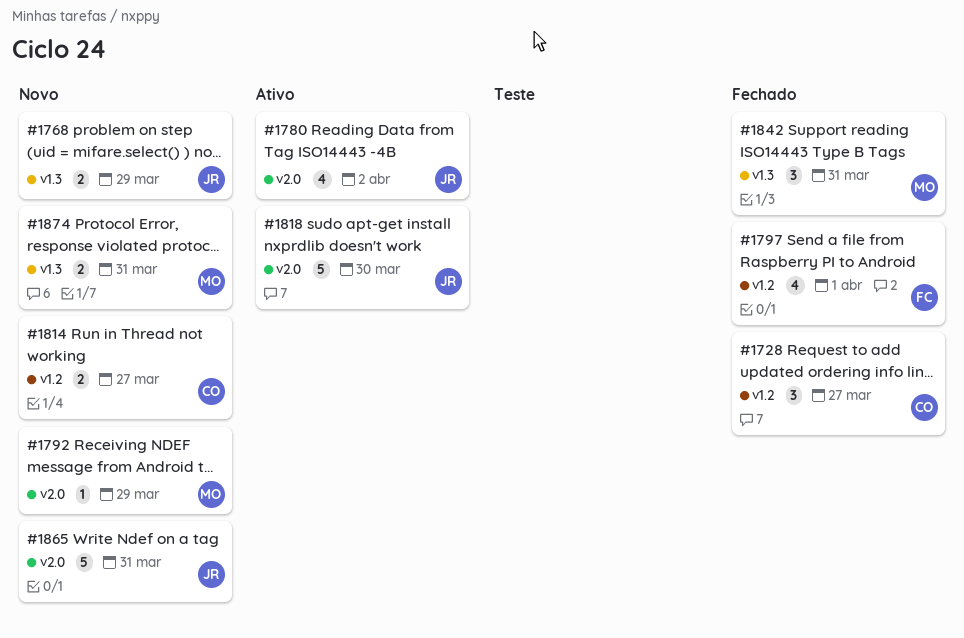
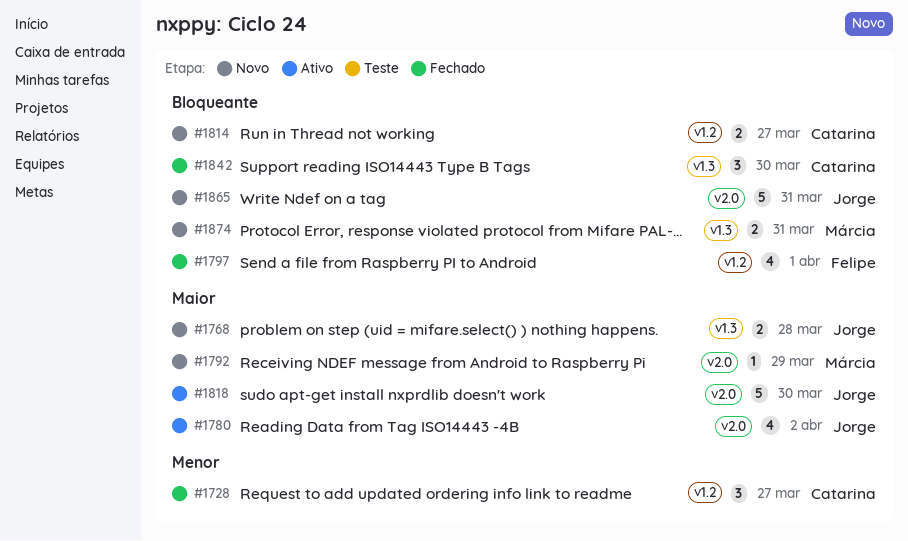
#1768, due: Mar 29 -> Mar 28
#1842, owner: Márcia -> Catarina
#1842, due: Mar 31 -> Mar 30

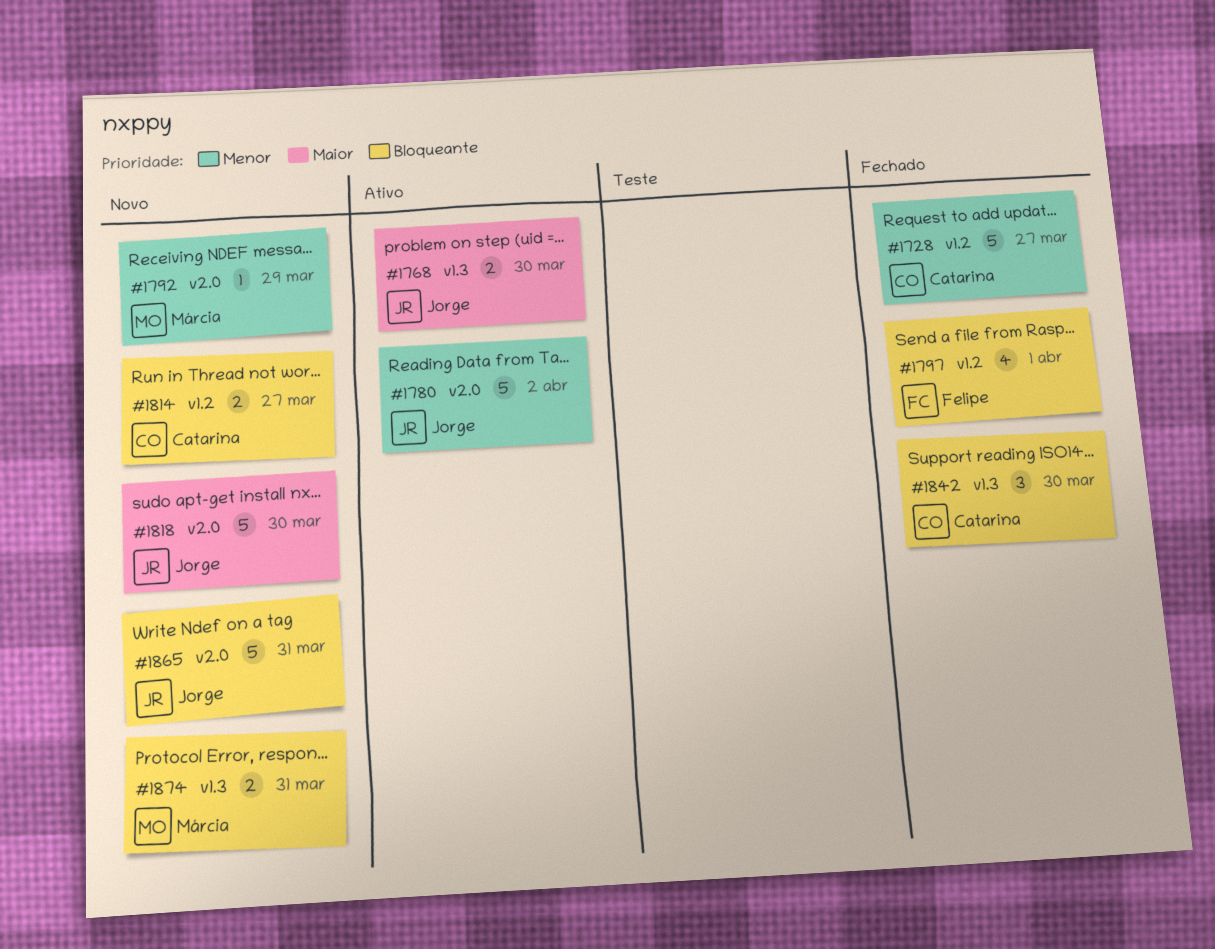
#1728, estimate: 3 -> 5
#1768, status: Novo -> Ativo
#1768, due: Mar 28 -> Mar 30
#1780, priority: Maior -> Menor
#1780, estimate: 4 -> 5
#1792, priority: Maior -> Menor
#1818, status: Ativo -> Novo

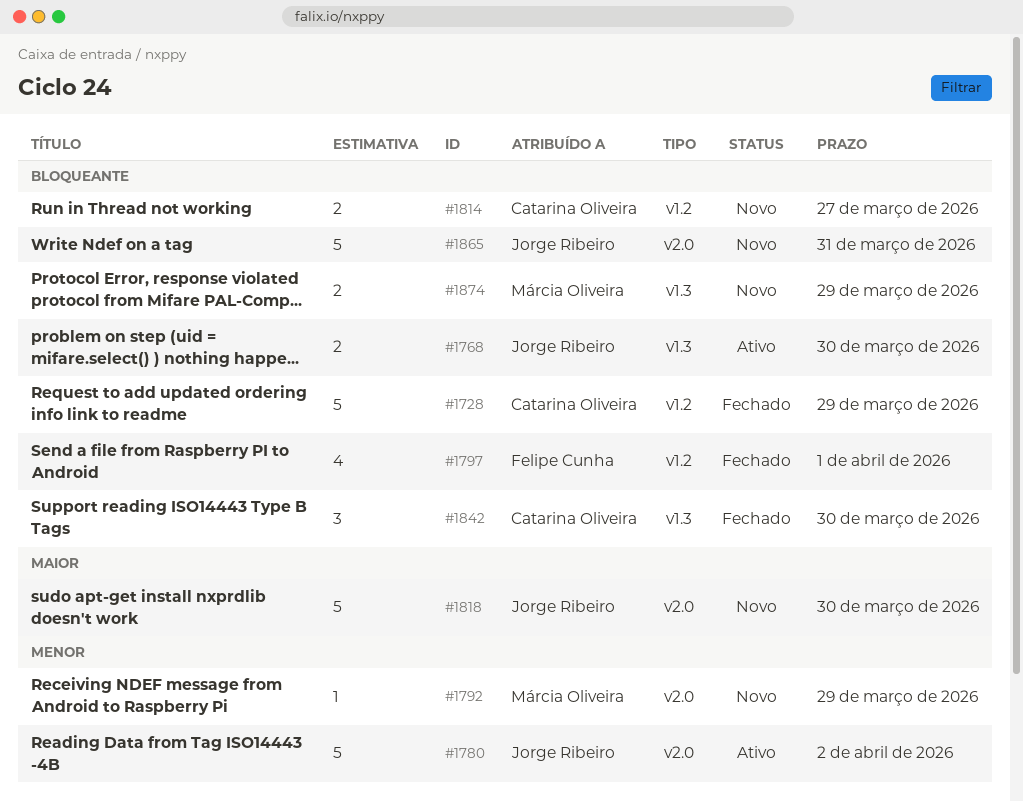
#1728, priority: Menor -> Bloqueante
#1728, due: Mar 27 -> Mar 29
#1768, priority: Maior -> Bloqueante
#1874, due: Mar 31 -> Mar 29

